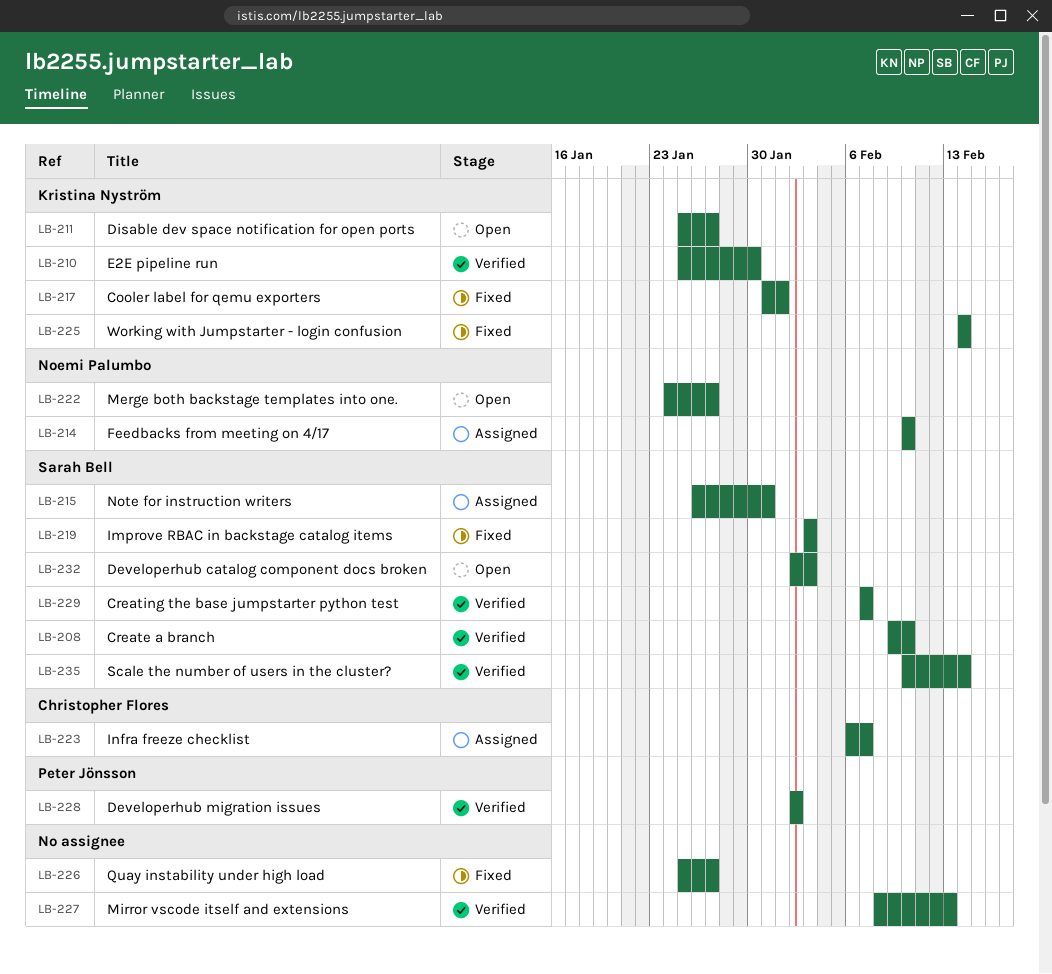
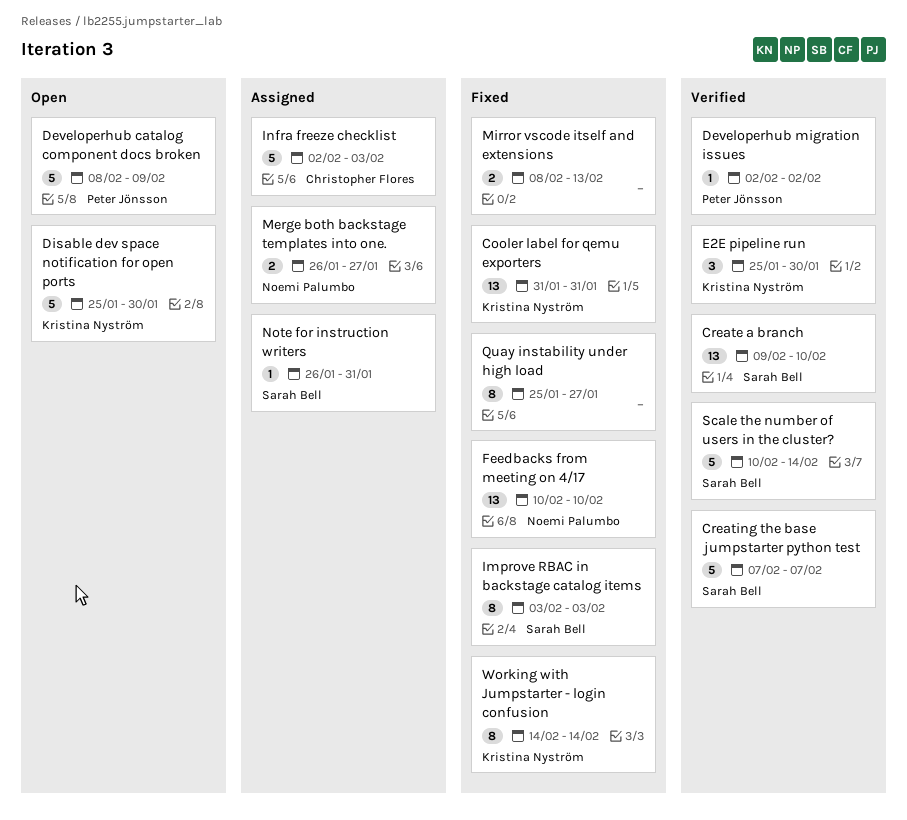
Cooler label for qemu exporters, due: Feb 1 -> Jan 31
Developerhub catalog component docs broken, owner: Sarah Bell -> Peter Jönsson
Developerhub catalog component docs broken, start: Feb 2 -> Feb 8
Developerhub catalog component docs broken, due: Feb 3 -> Feb 9
Disable dev space notification for open ports, due: Jan 27 -> Jan 30
Feedbacks from meeting on 4/17, status: Assigned -> Fixed
Infra freeze checklist, start: Feb 6 -> Feb 2
Infra freeze checklist, due: Feb 7 -> Feb 3
Merge both backstage templates into one., status: Open -> Assigned
Merge both backstage templates into one., start: Jan 24 -> Jan 26
Mirror vscode itself and extensions, status: Verified -> Fixed

